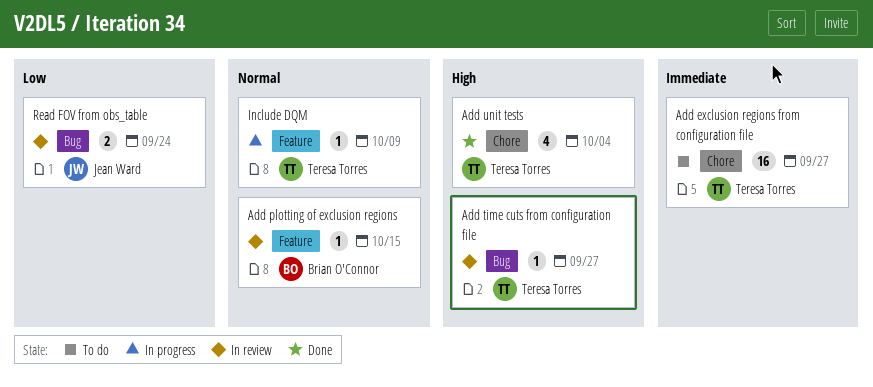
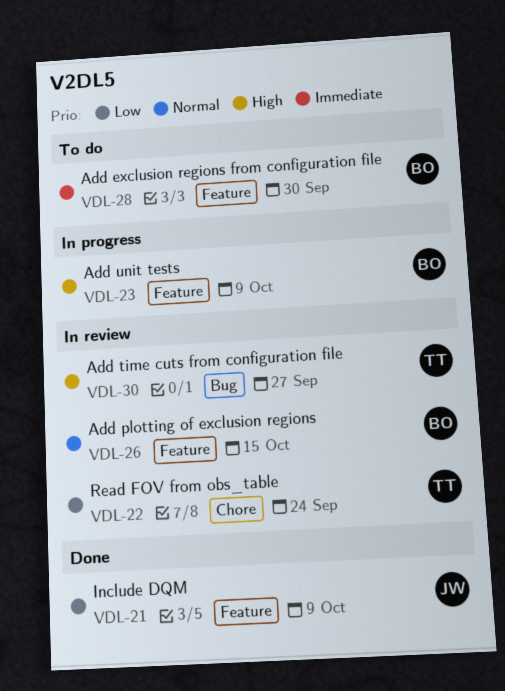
Add exclusion regions from configuration file, owner: Teresa Torres -> Brian O'Connor
Add exclusion regions from configuration file, label: Chore -> Feature
Add exclusion regions from configuration file, due: Sep 27 -> Sep 30
Add unit tests, status: Done -> In progress
Add unit tests, owner: Teresa Torres -> Brian O'Connor
Add unit tests, label: Chore -> Feature
Add unit tests, due: Oct 4 -> Oct 9
Include DQM, status: In progress -> Done
Include DQM, owner: Teresa Torres -> Jean Ward
Include DQM, priority: Normal -> Low
Read FOV from obs_table, owner: Jean Ward -> Teresa Torres
Read FOV from obs_table, label: Bug -> Chore

